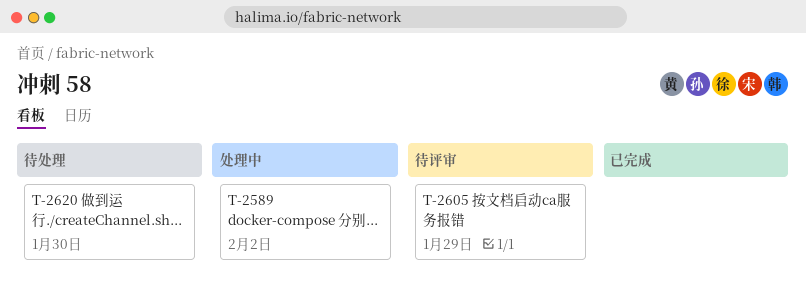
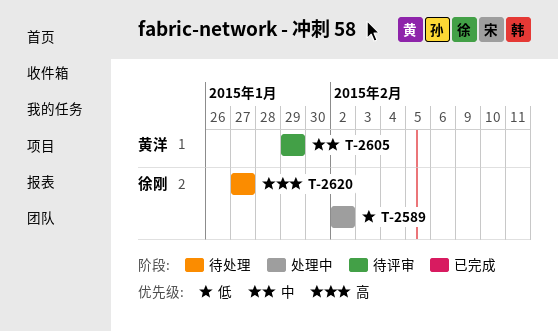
T-2620, due: Jan 30 -> Jan 27

